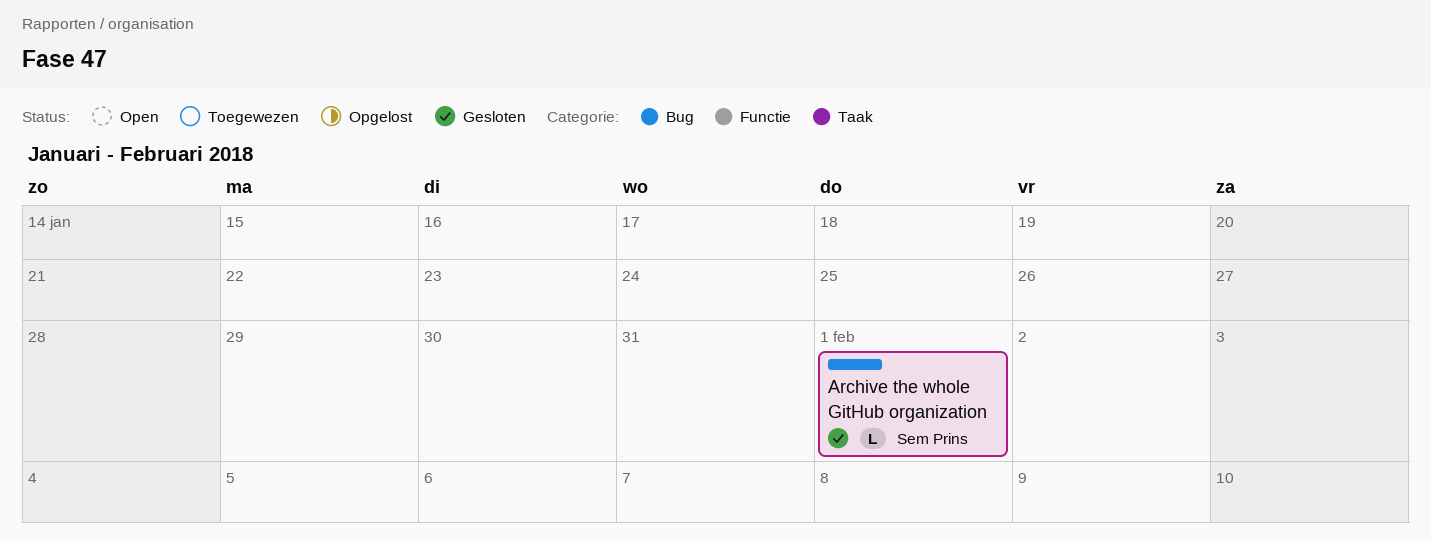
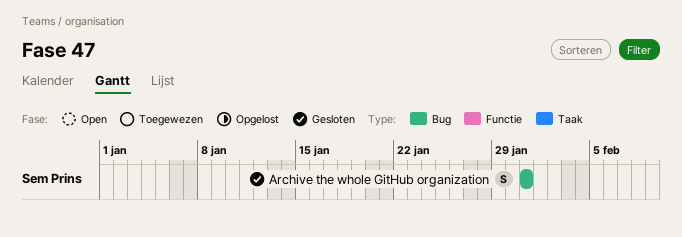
Archive the whole GitHub organization, estimate: L -> S
Archive the whole GitHub organization, due: Feb 1 -> Jan 31

